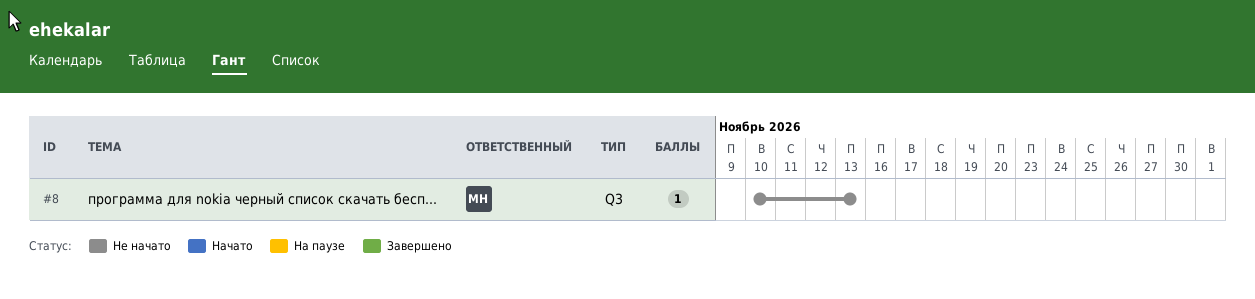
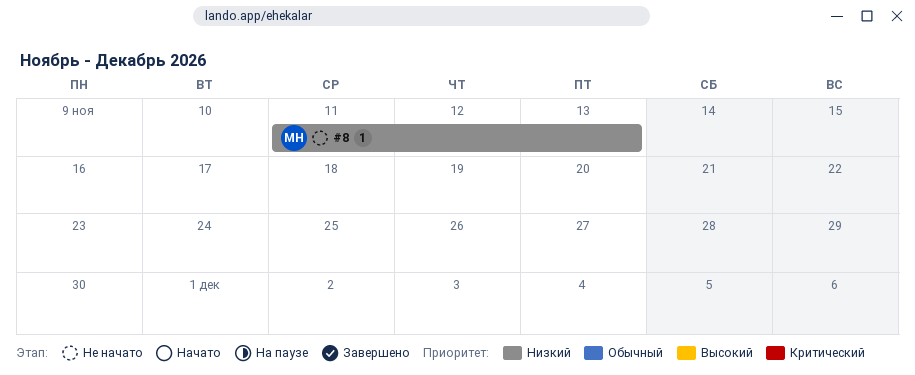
#8, start: Nov 10 -> Nov 11

